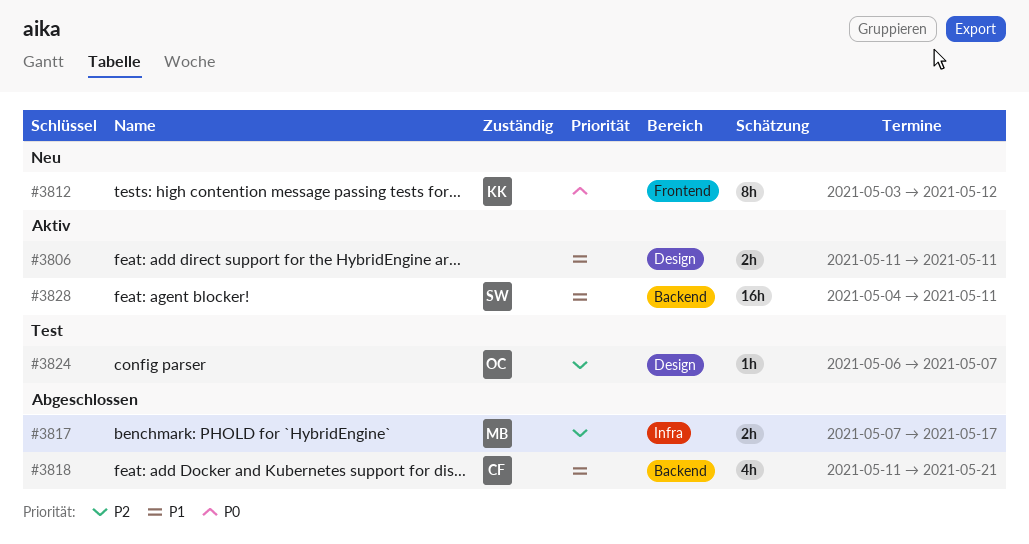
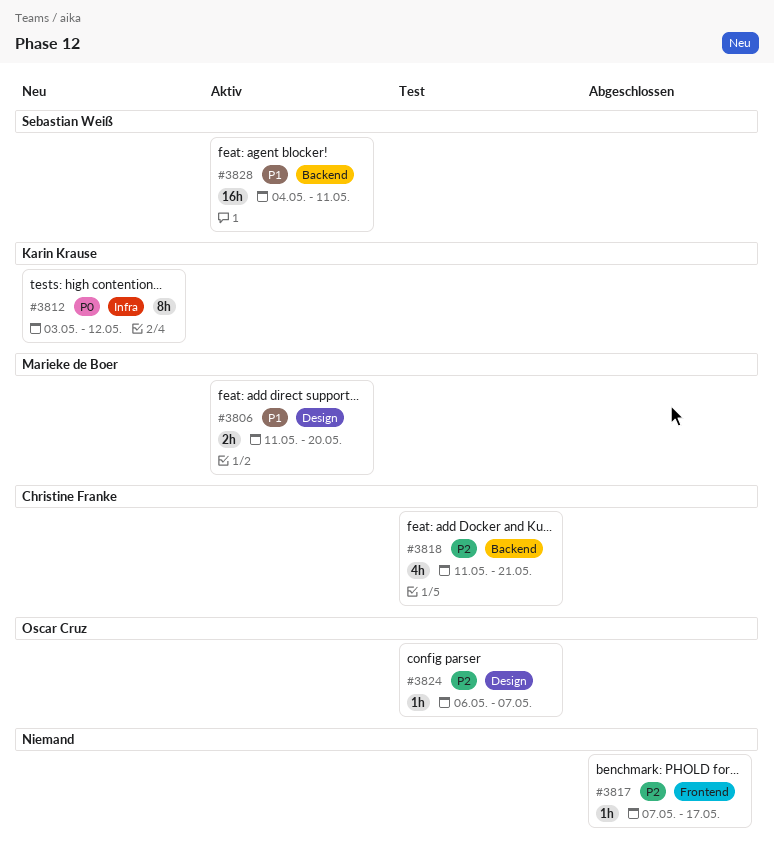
#3806, owner: none -> Marieke de Boer
#3806, due: May 11 -> May 20
#3812, label: Frontend -> Infra
#3817, owner: Marieke de Boer -> none
#3817, label: Infra -> Frontend
#3817, estimate: 2h -> 1h
#3818, status: Abgeschlossen -> Test
#3818, priority: P1 -> P2

